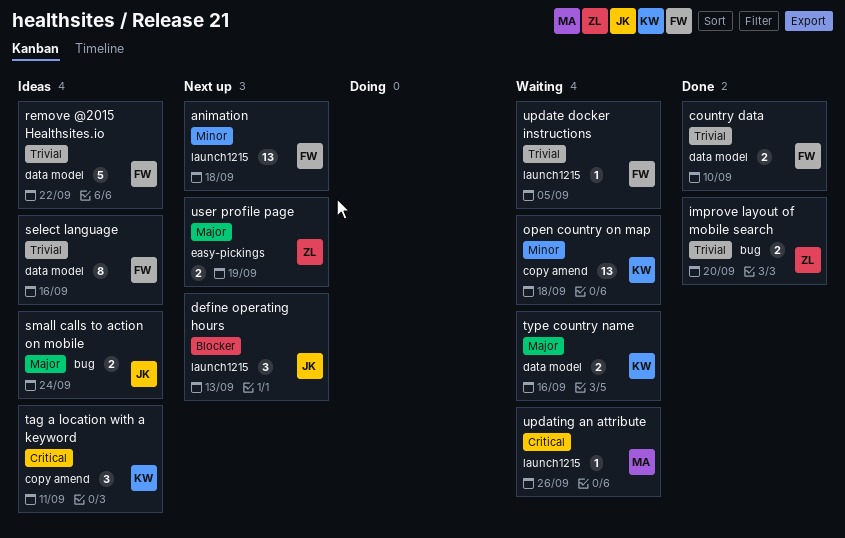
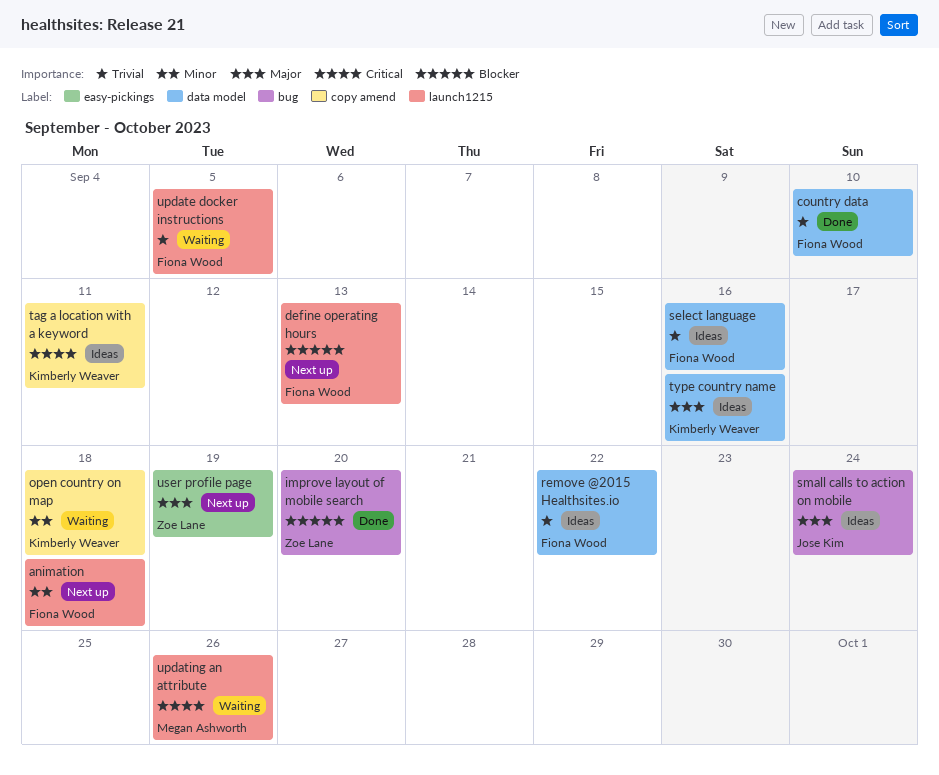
define operating hours, owner: Jose Kim -> Fiona Wood
improve layout of mobile search, priority: Trivial -> Blocker
type country name, status: Waiting -> Ideas

